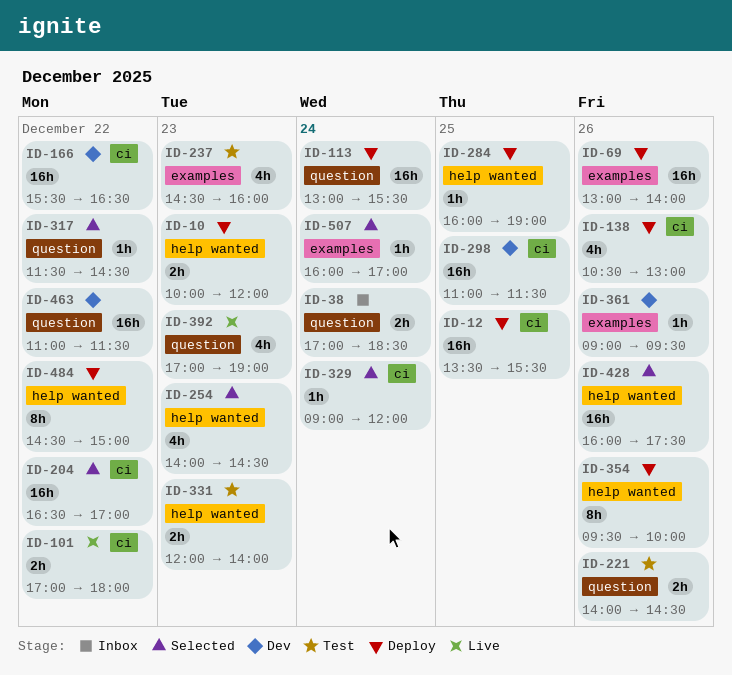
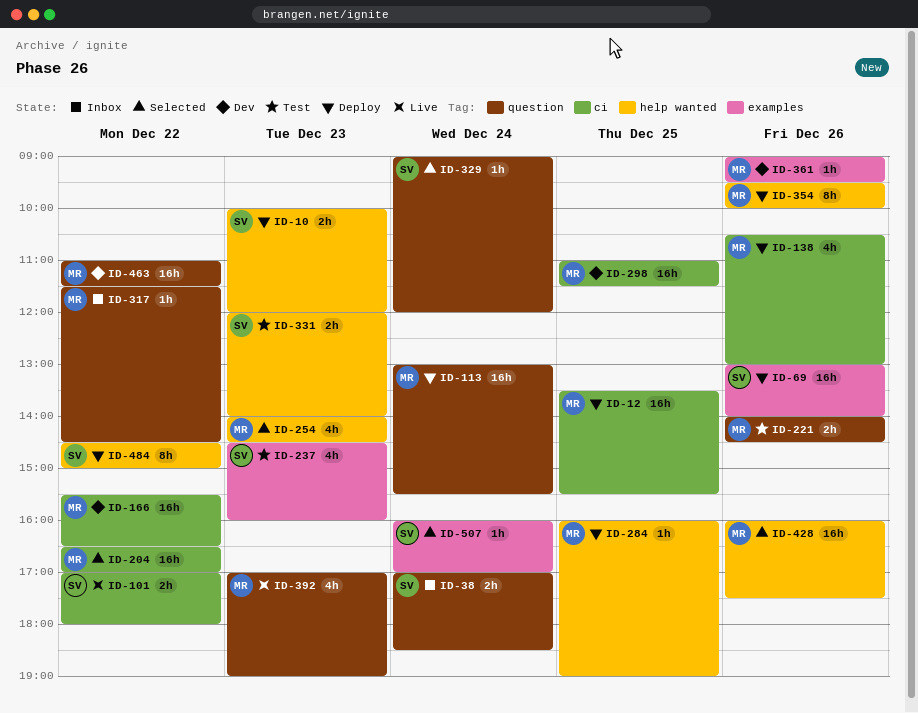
ID-317, status: Selected -> Inbox
ID-329, label: ci -> question

